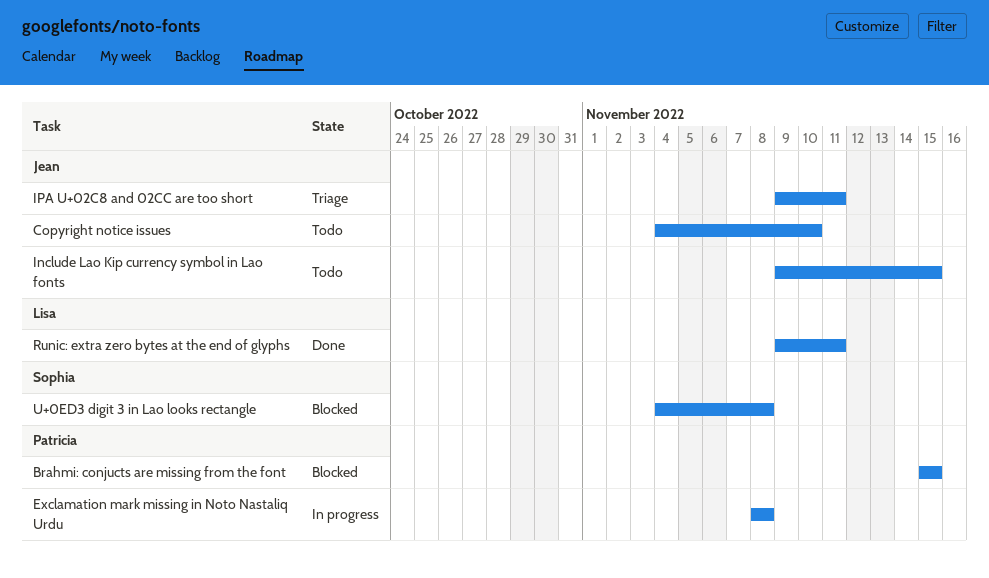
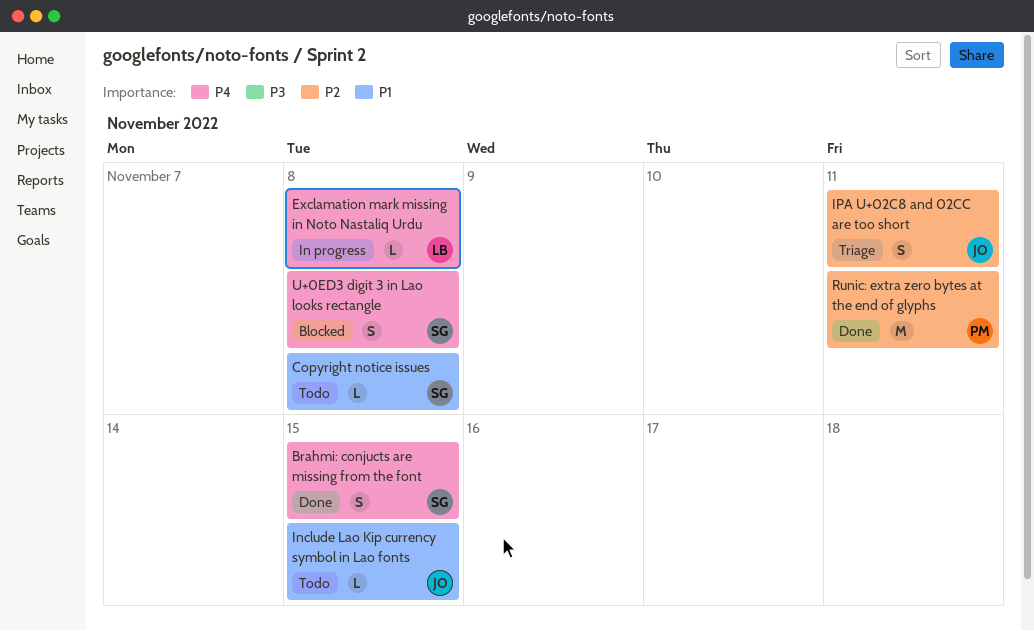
Brahmi: conjucts are missing from the font, status: Blocked -> Done
Brahmi: conjucts are missing from the font, owner: Patricia -> Sophia
Copyright notice issues, owner: Jean -> Sophia
Copyright notice issues, due: Nov 10 -> Nov 8
Exclamation mark missing in Noto Nastaliq Urdu, owner: Patricia -> Lisa
Runic: extra zero bytes at the end of glyphs, owner: Lisa -> Patricia

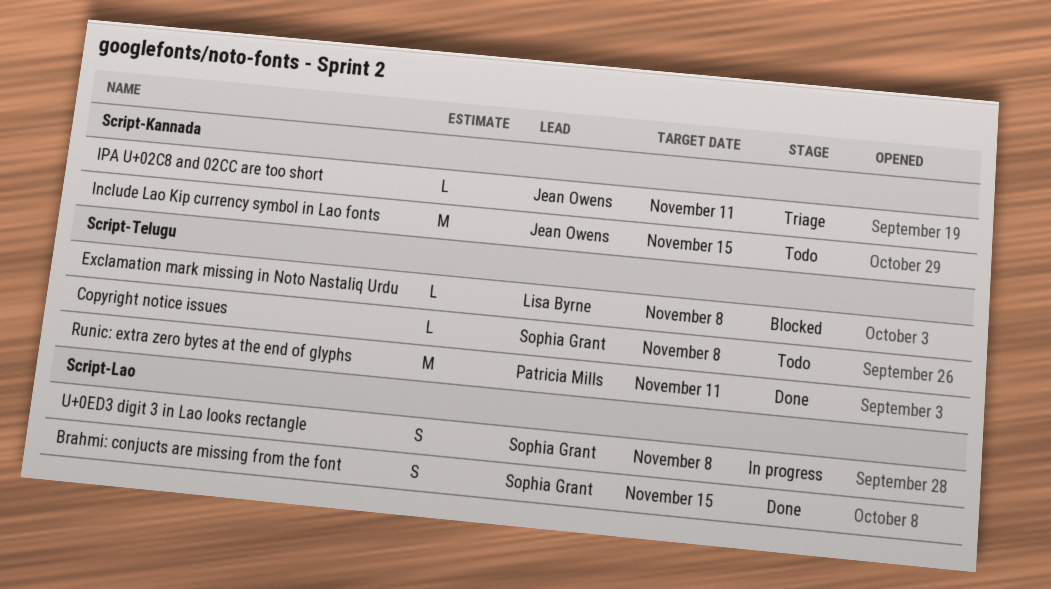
Exclamation mark missing in Noto Nastaliq Urdu, status: In progress -> Blocked
Include Lao Kip currency symbol in Lao fonts, estimate: L -> M
IPA U+02C8 and 02CC are too short, estimate: S -> L
U+0ED3 digit 3 in Lao looks rectangle, status: Blocked -> In progress

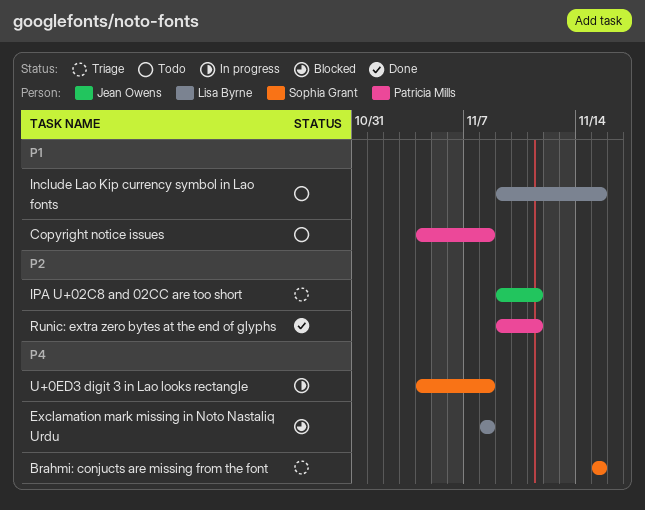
Brahmi: conjucts are missing from the font, status: Done -> Triage
Copyright notice issues, owner: Sophia Grant -> Patricia Mills
Include Lao Kip currency symbol in Lao fonts, owner: Jean Owens -> Lisa Byrne

